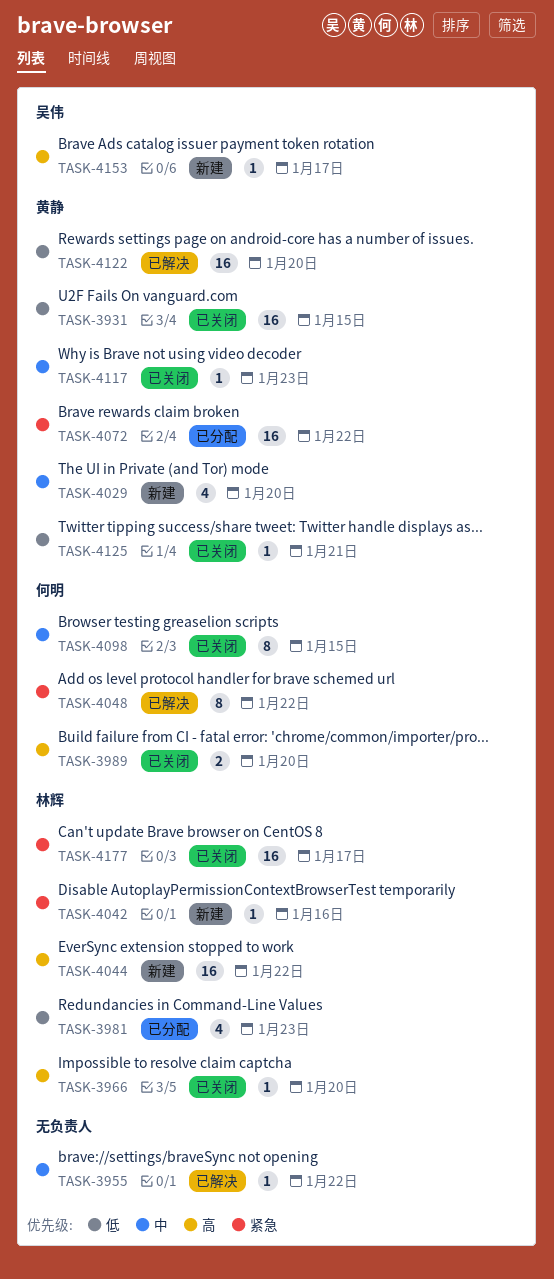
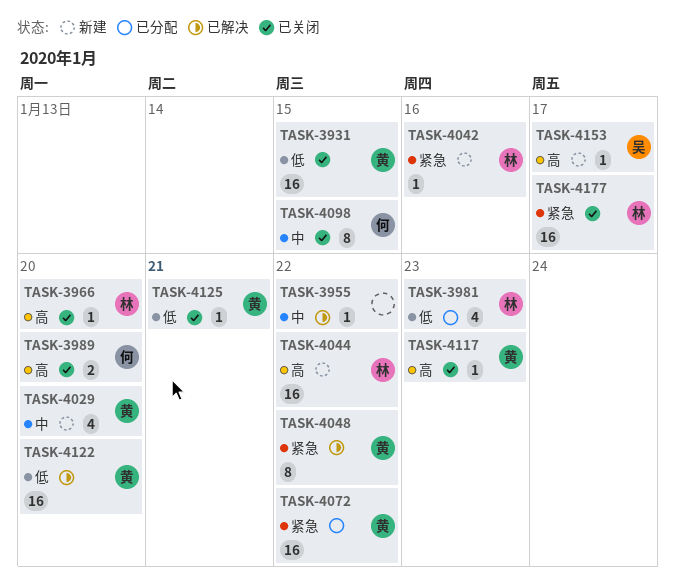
TASK-4048, owner: 何明 -> 黄静
TASK-4117, priority: 中 -> 高

